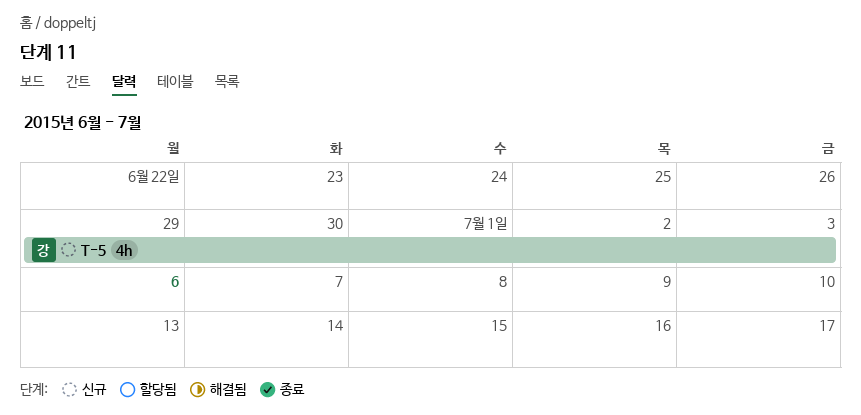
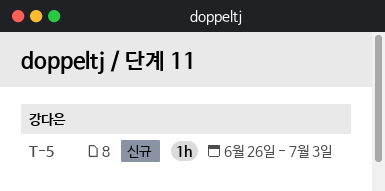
T-5, estimate: 4h -> 1h
T-5, start: Jun 29 -> Jun 26

